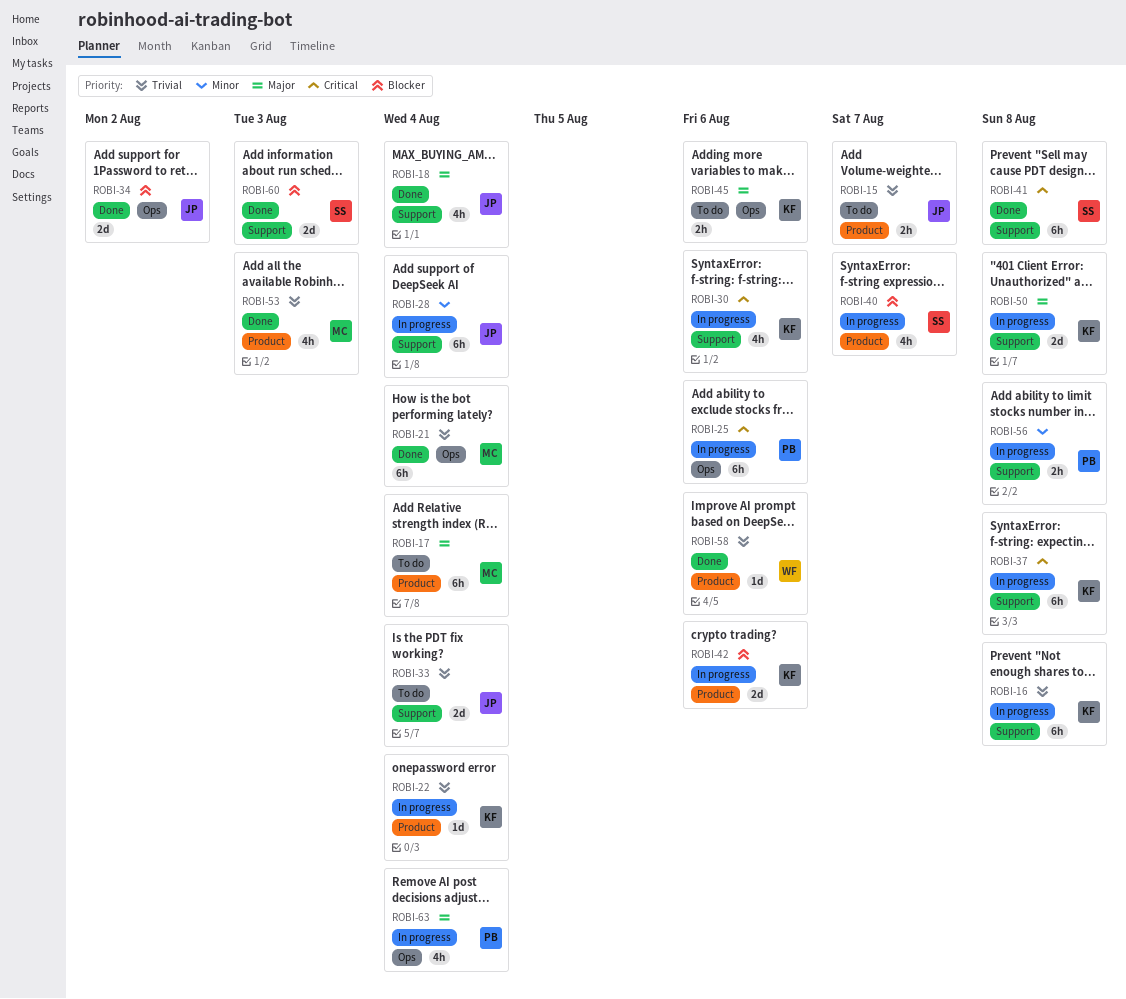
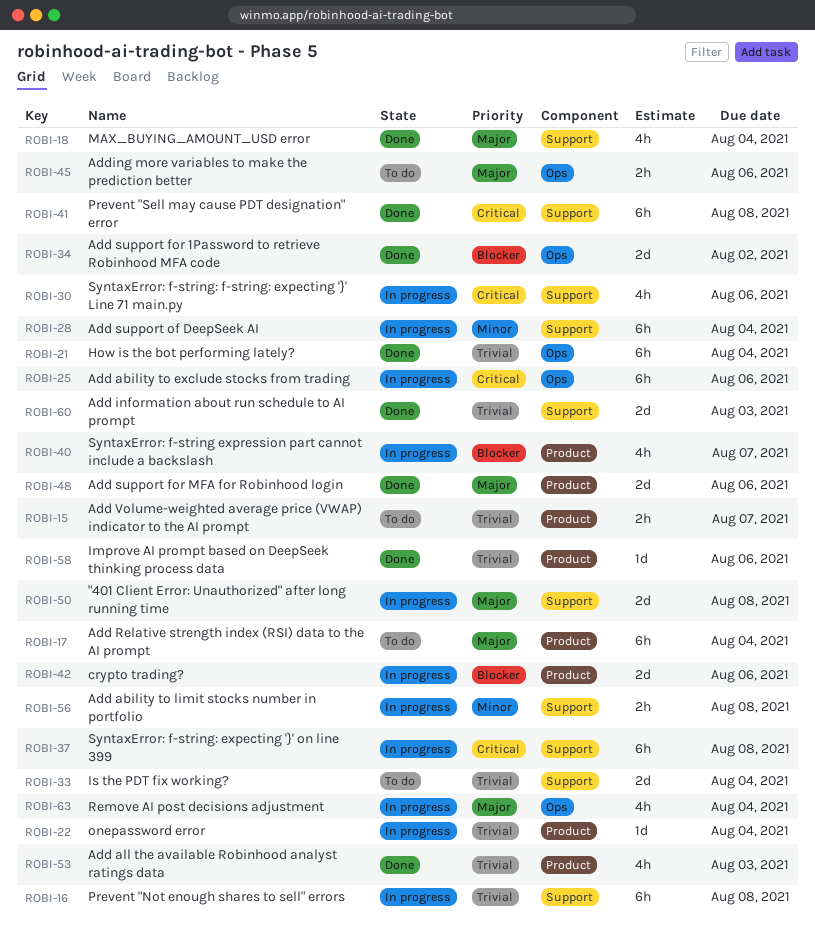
ROBI-48: none -> present
ROBI-60, priority: Blocker -> Trivial

